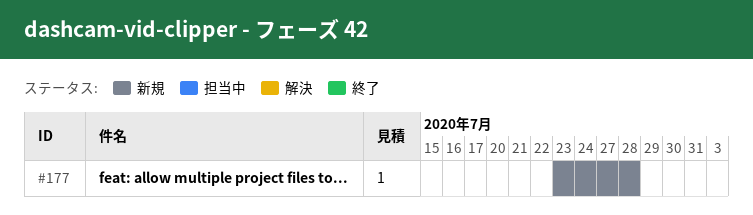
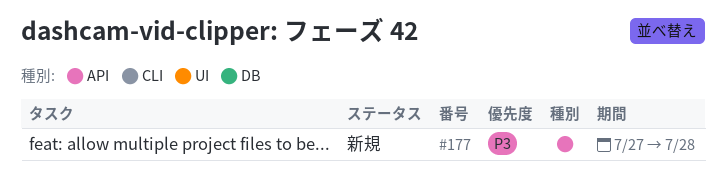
#177, start: Jul 23 -> Jul 27

